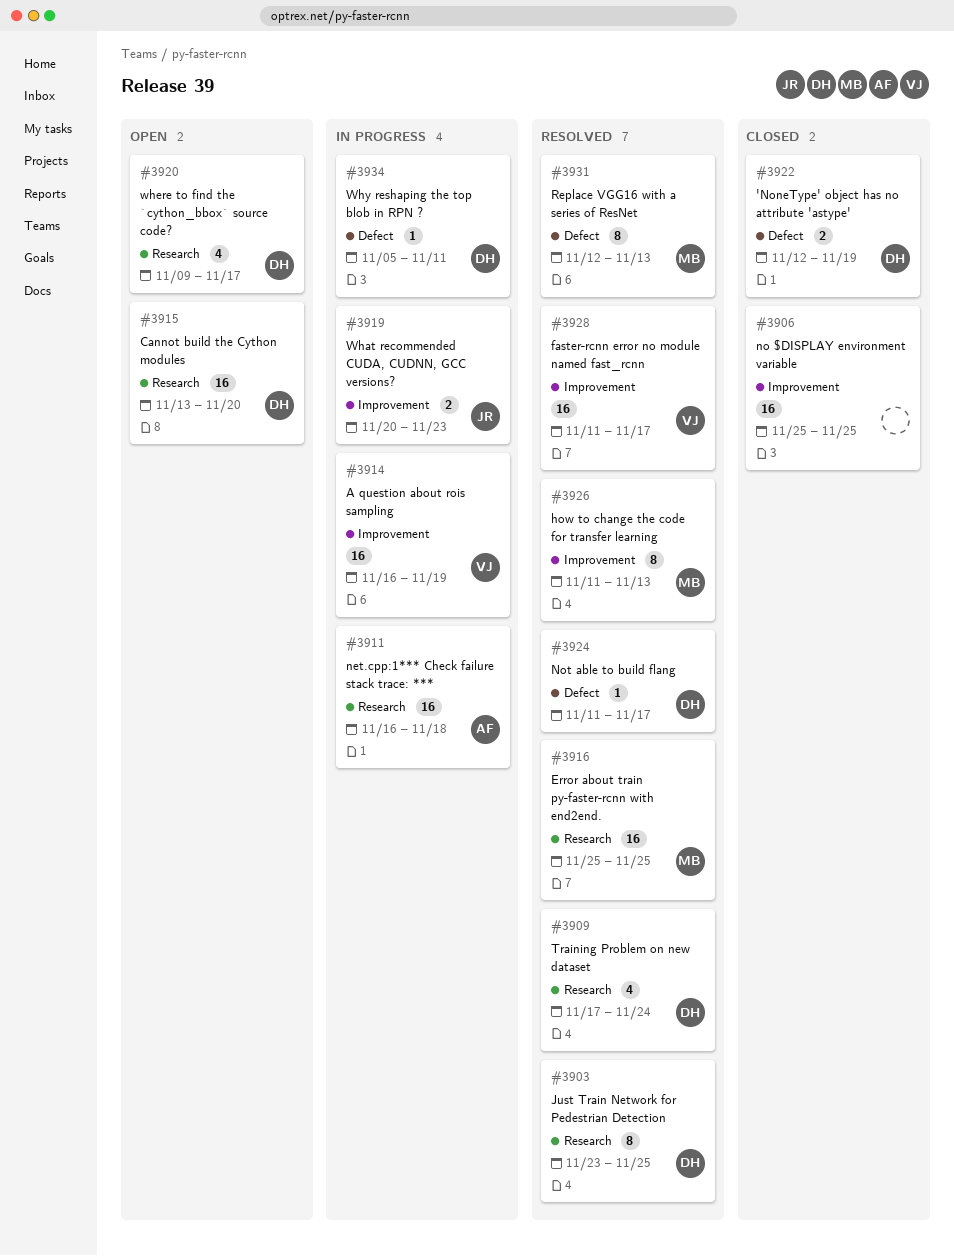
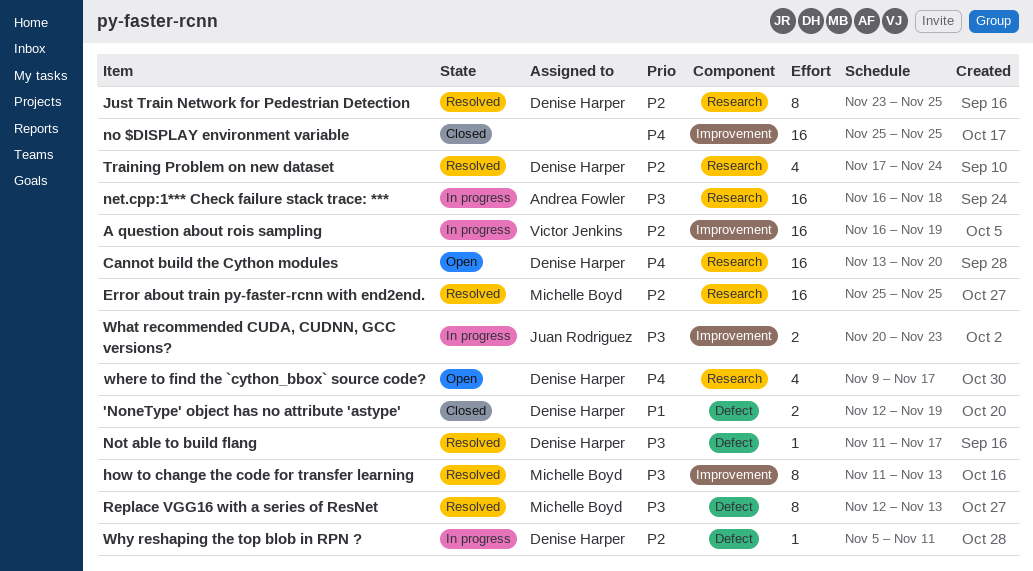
faster-rcnn error no module named fast_rcnn: present -> none

